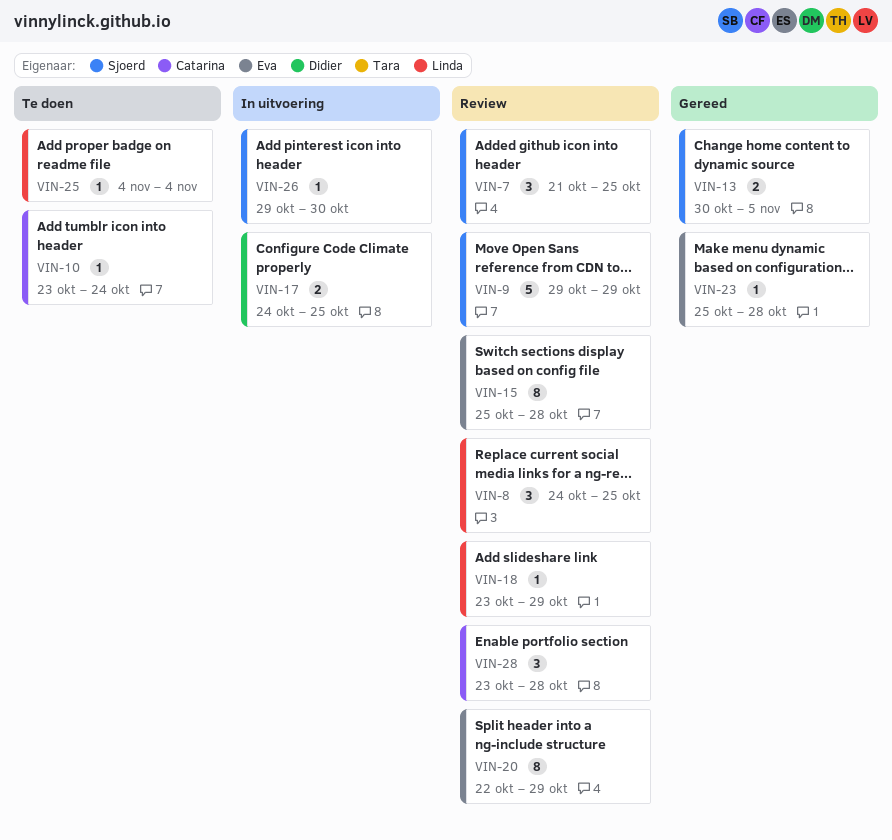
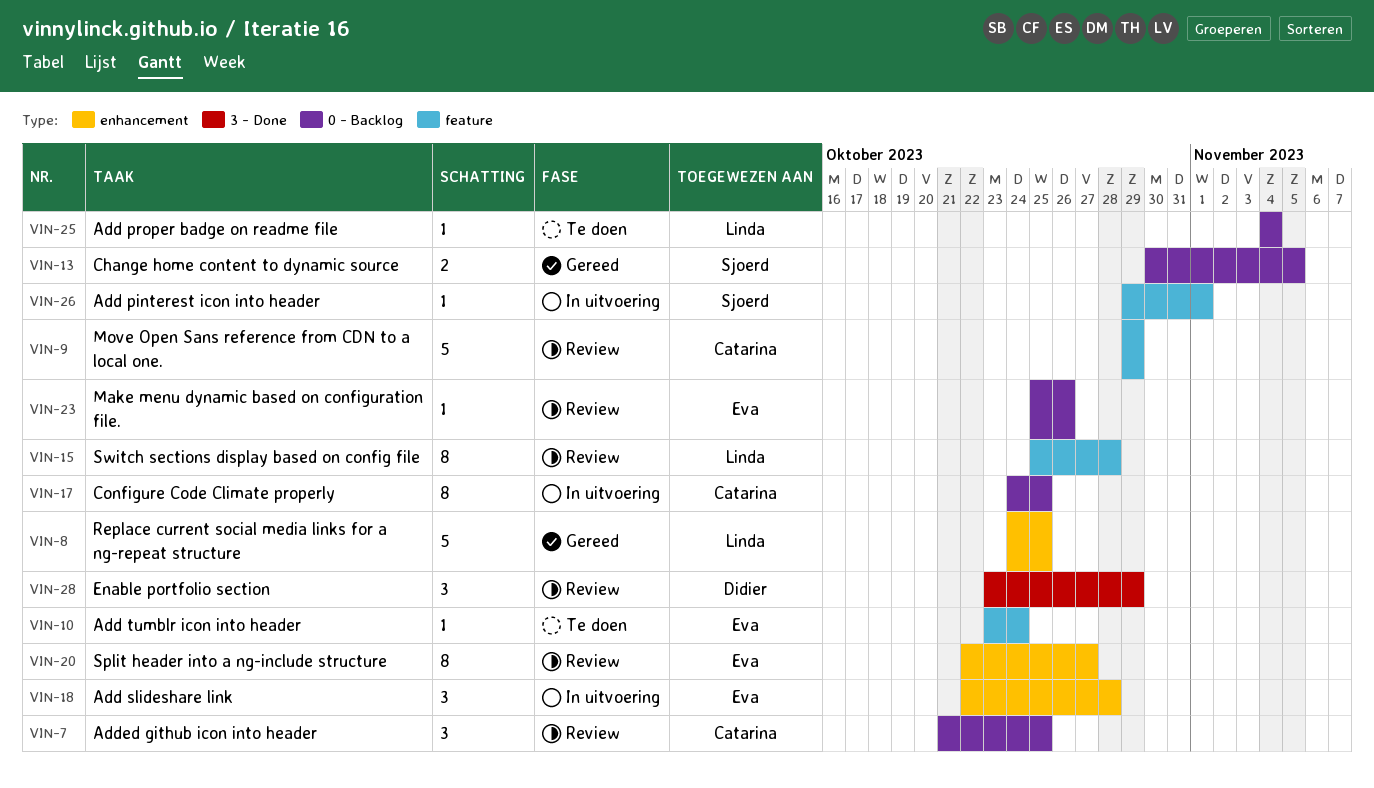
VIN-7, owner: Sjoerd -> Catarina
VIN-8, status: Review -> Gereed
VIN-8, estimate: 3 -> 5
VIN-9, owner: Sjoerd -> Catarina
VIN-10, owner: Catarina -> Eva
VIN-15, owner: Eva -> Linda
VIN-17, owner: Didier -> Catarina
VIN-17, estimate: 2 -> 8
VIN-18, status: Review -> In uitvoering
VIN-18, owner: Linda -> Eva
VIN-18, estimate: 1 -> 3
VIN-18, start: Oct 23 -> Oct 22
VIN-18, due: Oct 29 -> Oct 28
VIN-20, due: Oct 29 -> Oct 27
VIN-23, status: Gereed -> Review
VIN-23, due: Oct 28 -> Oct 26
VIN-26, due: Oct 30 -> Nov 1
VIN-28, owner: Catarina -> Didier
VIN-28, due: Oct 28 -> Oct 29

